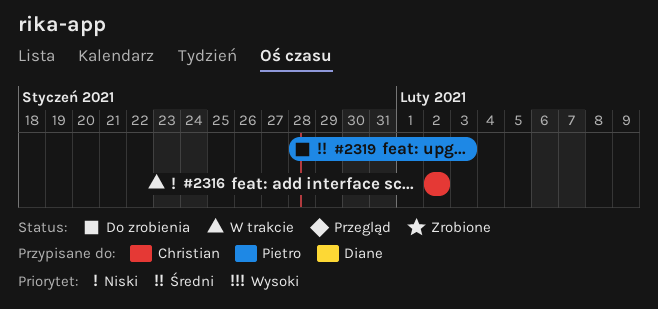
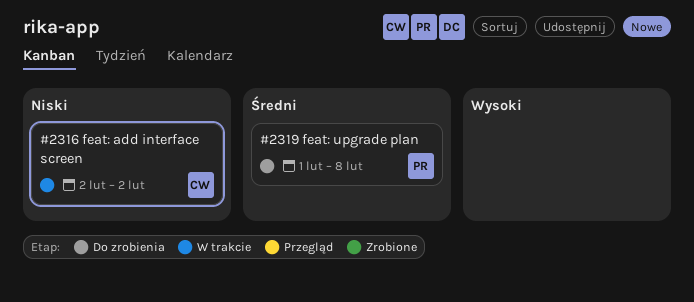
#2319, start: Jan 28 -> Feb 1
#2319, due: Feb 3 -> Feb 8

